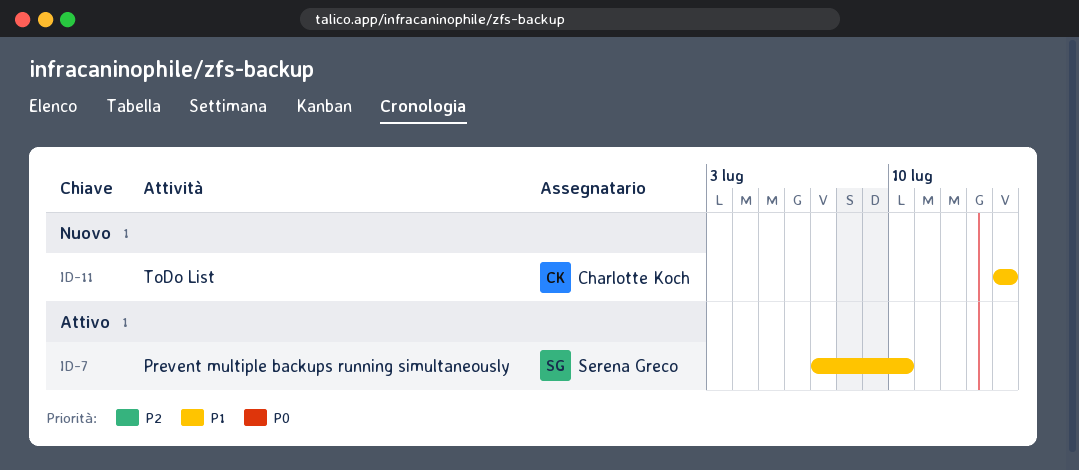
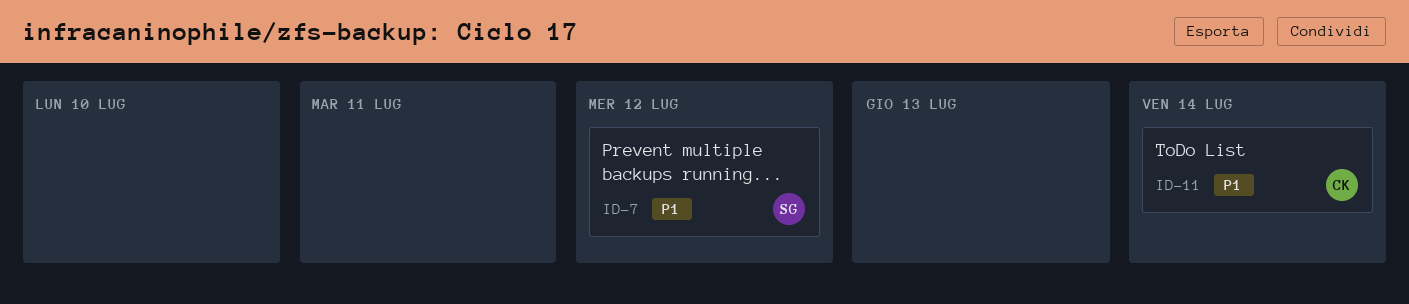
ID-7, due: Jul 10 -> Jul 12

